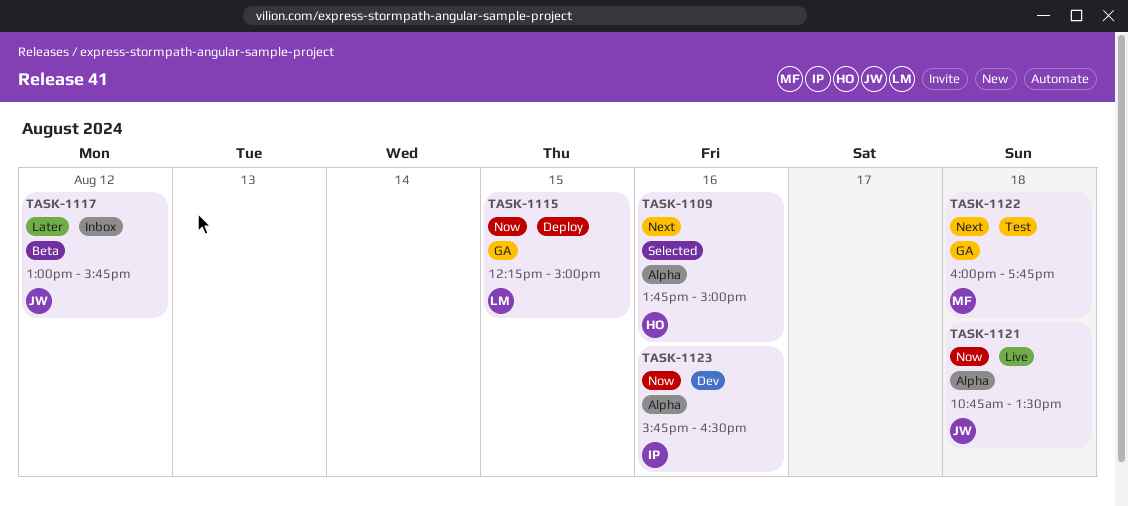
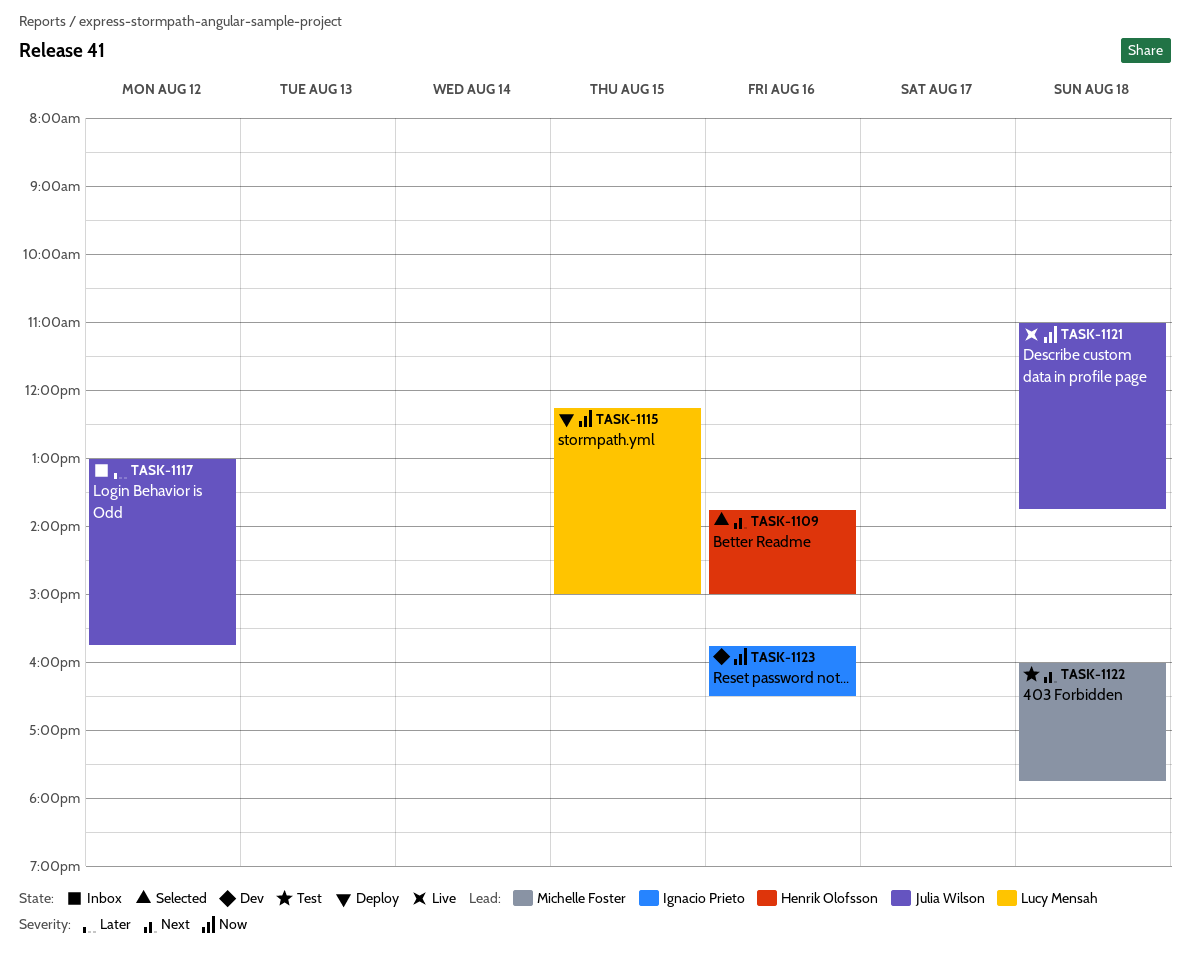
TASK-1121, begins: 10:45 -> 11:00
TASK-1121, ends: 13:30 -> 13:45

